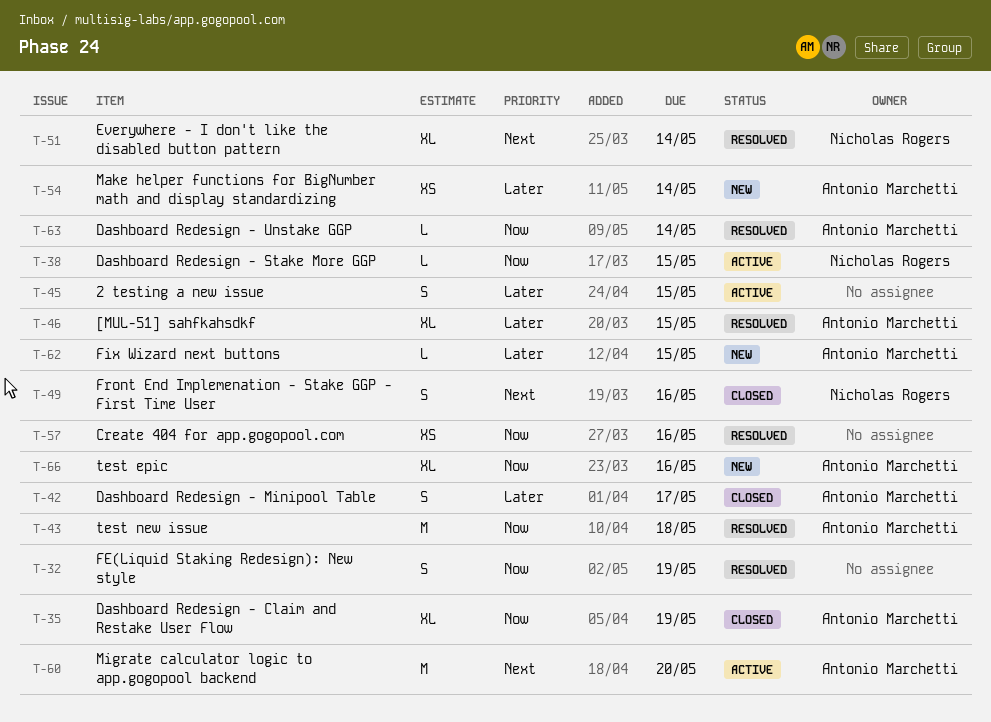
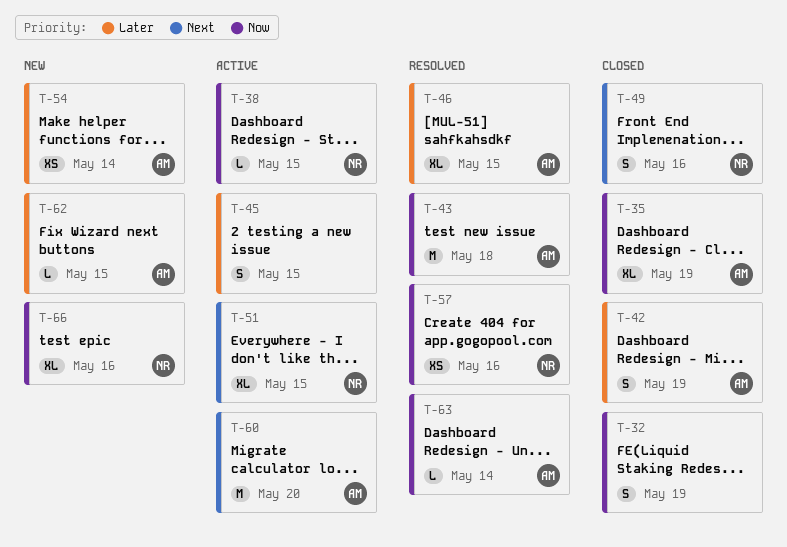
T-32, status: Resolved -> Closed
T-42, due: May 17 -> May 19
T-51, status: Resolved -> Active
T-51, due: May 14 -> May 15
T-57, owner: none -> Nicholas Rogers
T-66, owner: Antonio Marchetti -> Nicholas Rogers

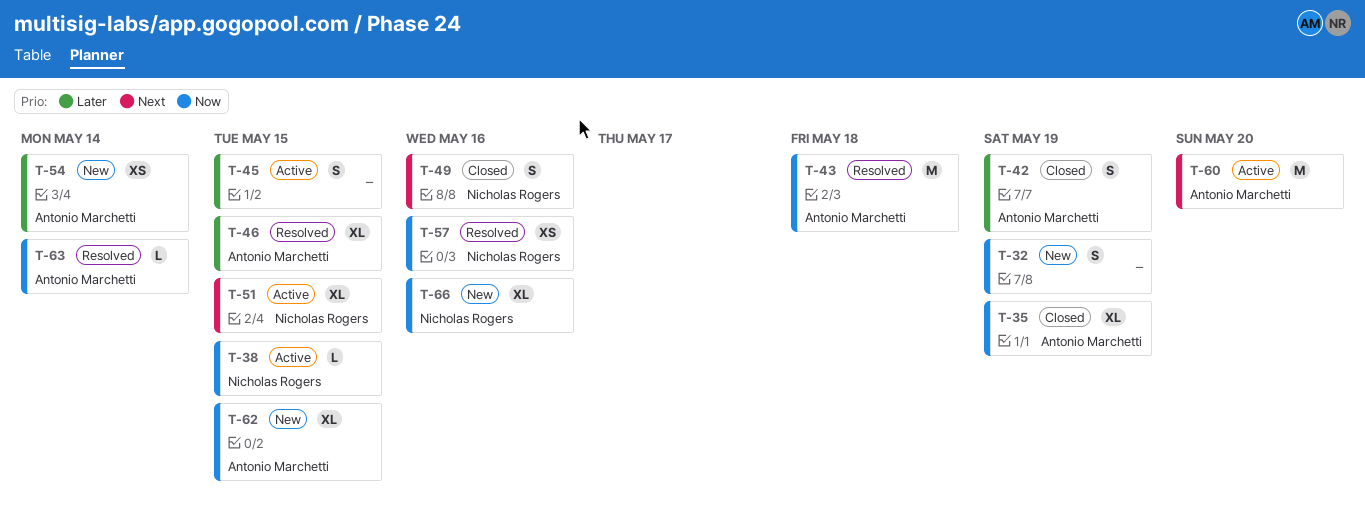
T-32, status: Closed -> New
T-62, priority: Later -> Now
T-62, estimate: L -> XL

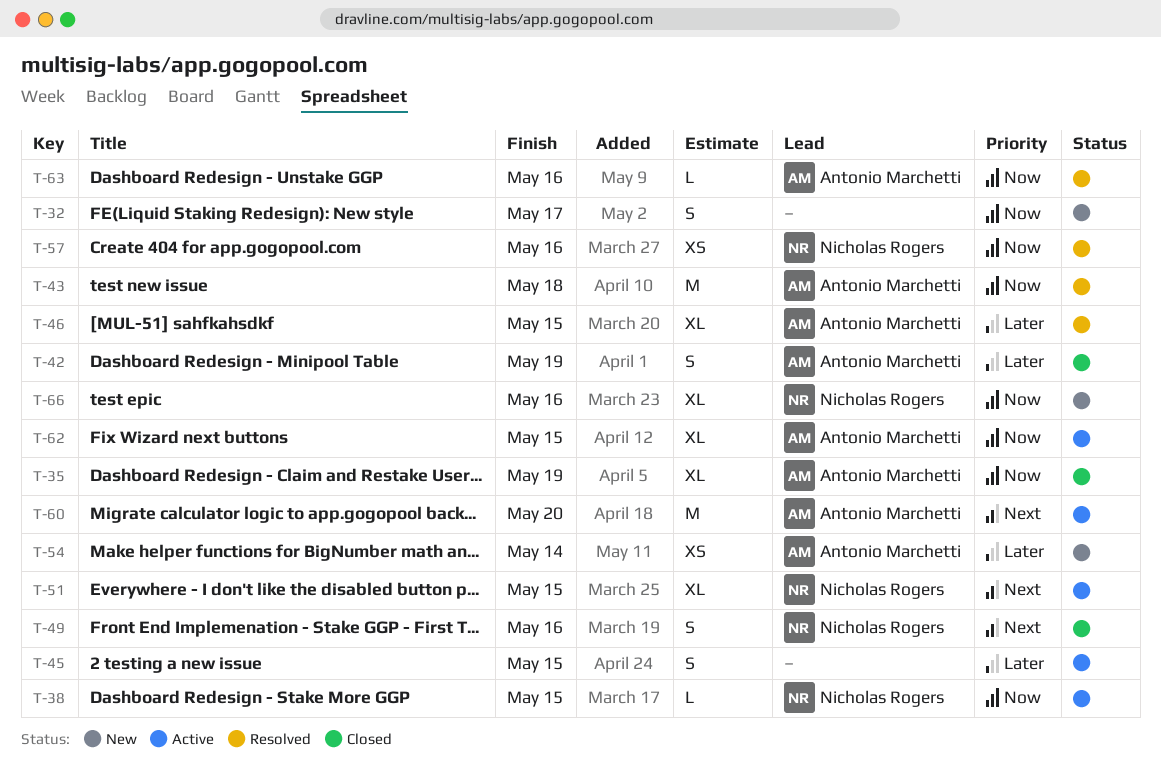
T-32, due: May 19 -> May 17
T-62, status: New -> Active
T-63, due: May 14 -> May 16

